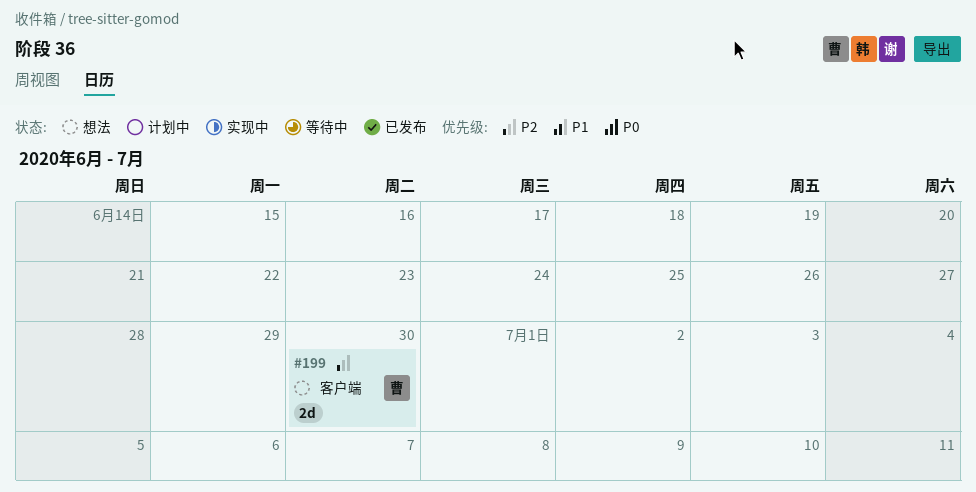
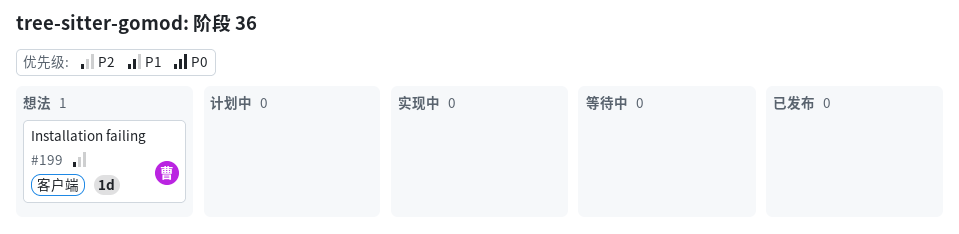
#199, estimate: 2d -> 1d

